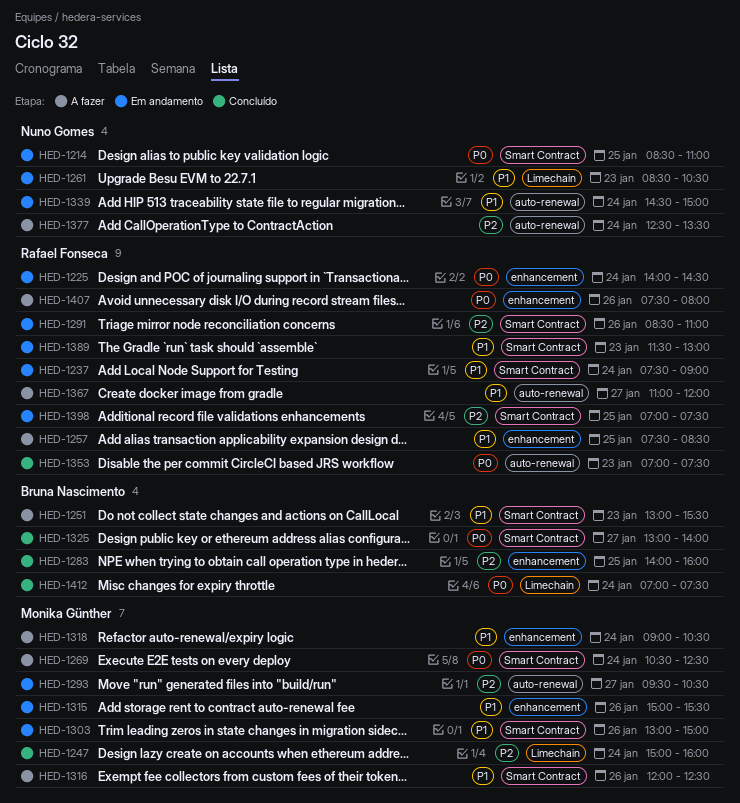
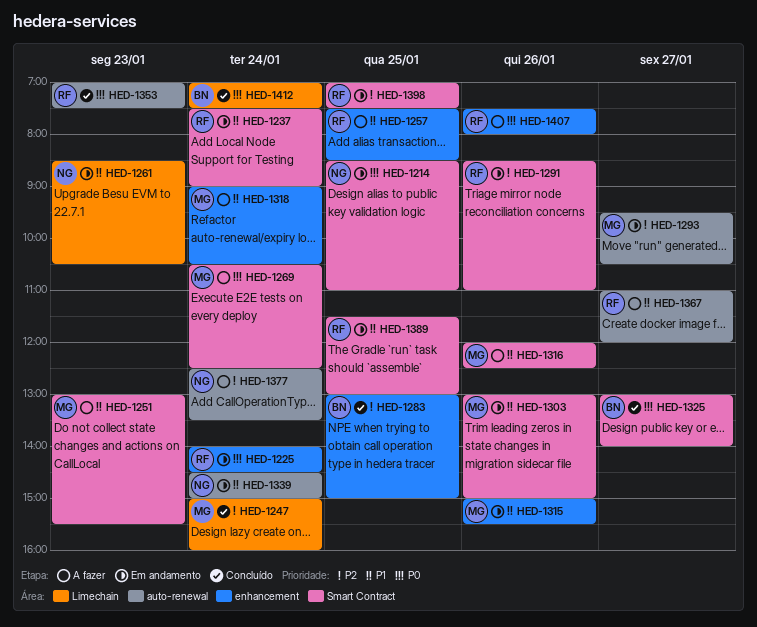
HED-1251, owner: Bruna Nascimento -> Monika Günther
HED-1283, begins: 14:00 -> 13:00
HED-1283, ends: 16:00 -> 15:00
HED-1389, day: Jan 23 -> Jan 25

